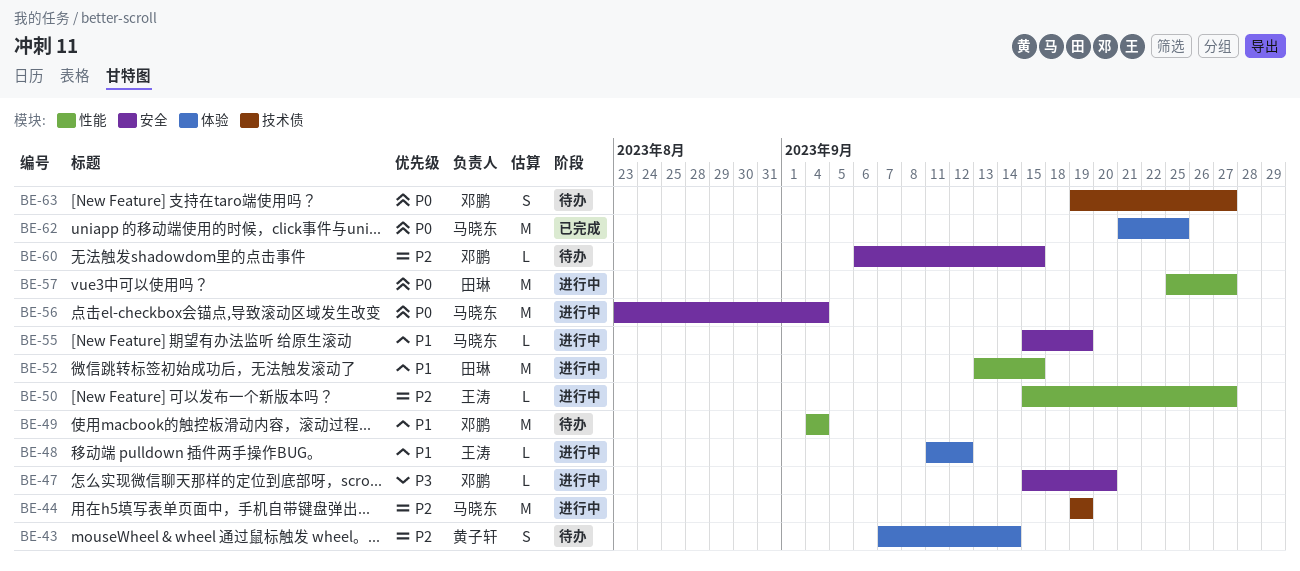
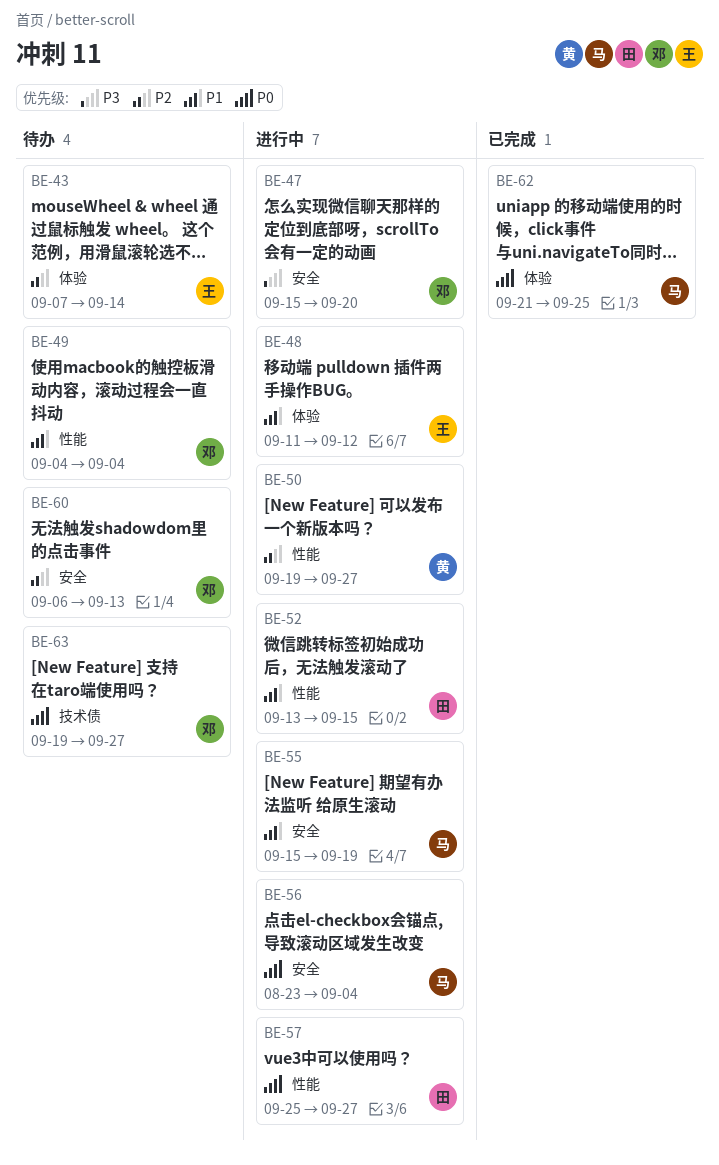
BE-43, owner: 黄子轩 -> 王涛
BE-44: present -> none
BE-50, owner: 王涛 -> 黄子轩
BE-50, start: Sep 15 -> Sep 19
BE-60, due: Sep 15 -> Sep 13

